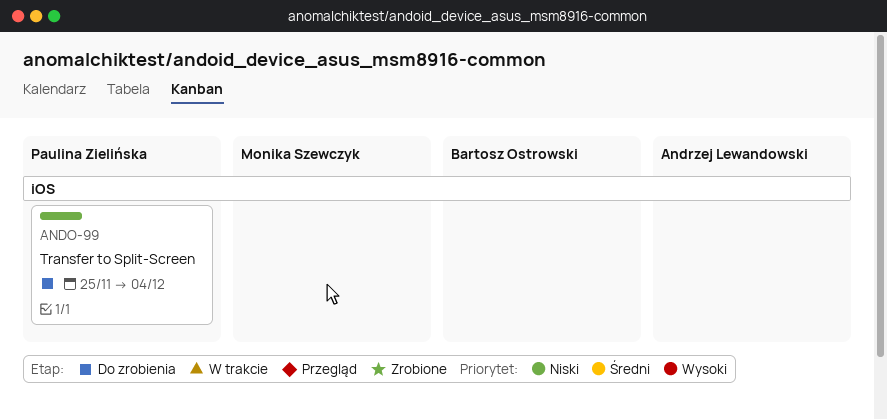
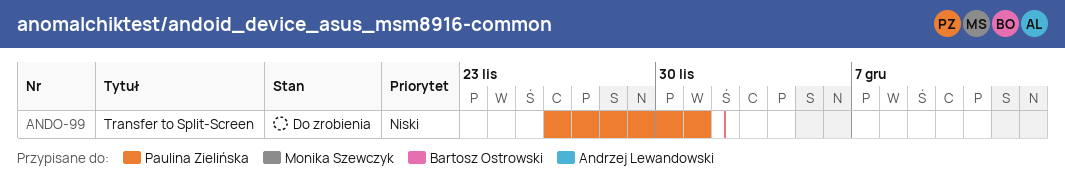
ANDO-99, start: Nov 25 -> Nov 26
ANDO-99, due: Dec 4 -> Dec 1

